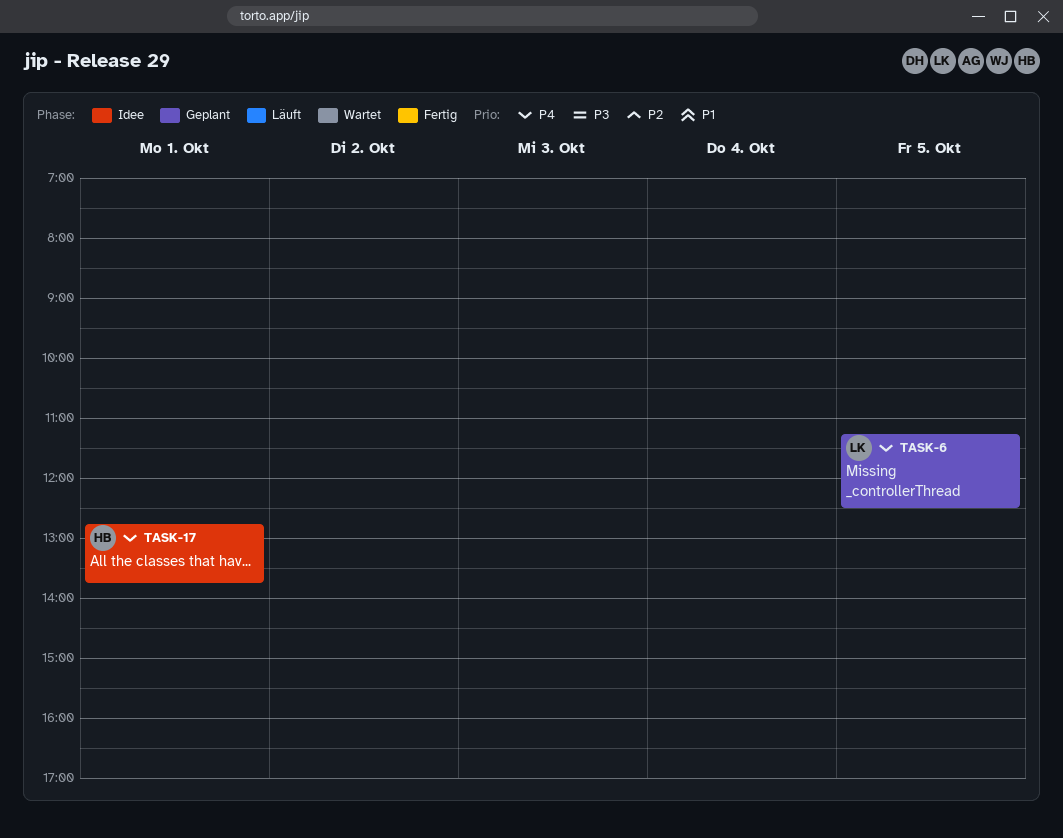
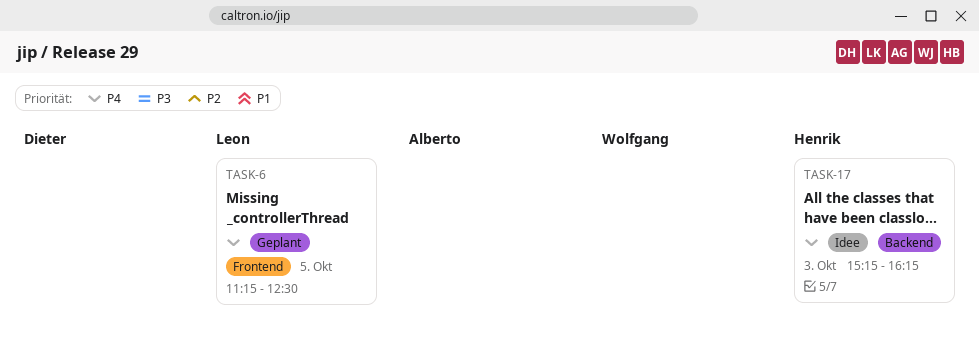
TASK-17, day: Oct 1 -> Oct 3
TASK-17, begins: 12:45 -> 15:15
TASK-17, ends: 13:45 -> 16:15

